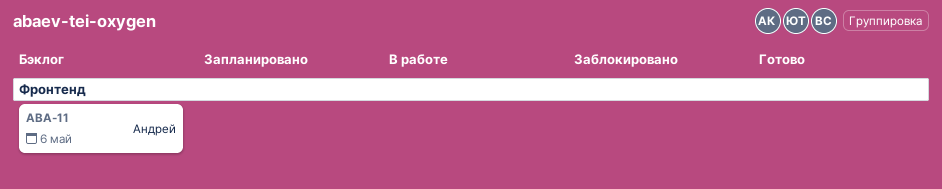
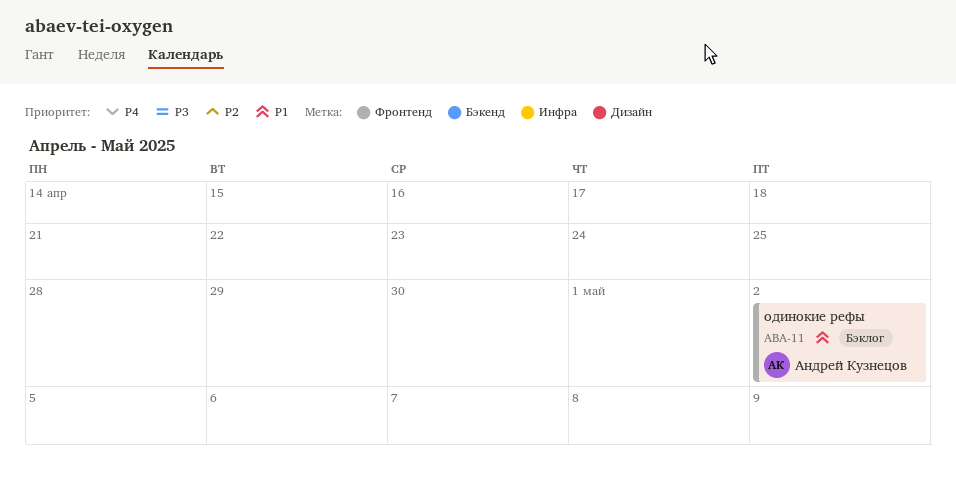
ABA-11, due: May 6 -> May 2

